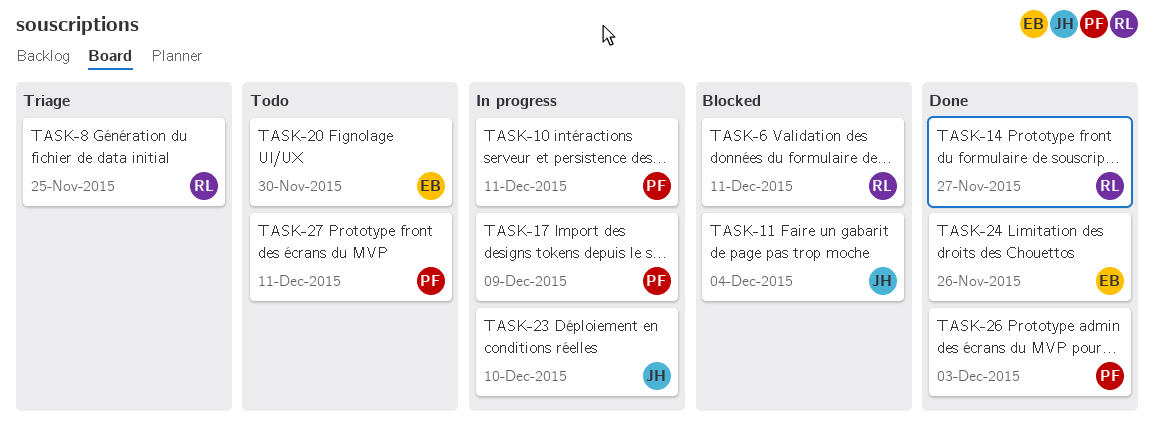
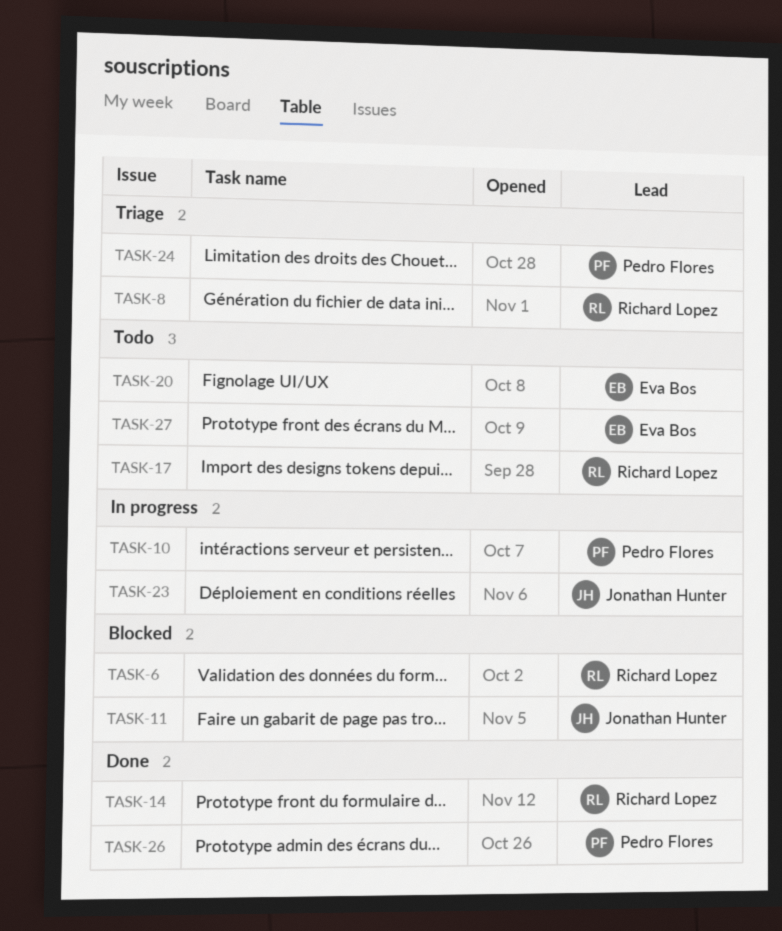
TASK-17, status: In progress -> Todo
TASK-17, owner: Pedro Flores -> Richard Lopez
TASK-24, status: Done -> Triage
TASK-24, owner: Eva Bos -> Pedro Flores
TASK-27, owner: Pedro Flores -> Eva Bos

